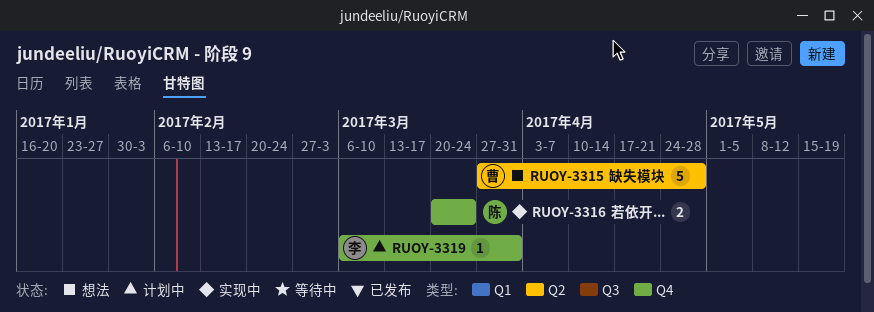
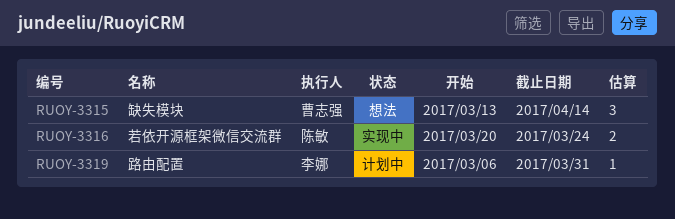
RUOY-3315, estimate: 5 -> 3
RUOY-3315, start: Mar 27 -> Mar 13
RUOY-3315, due: Apr 28 -> Apr 14

